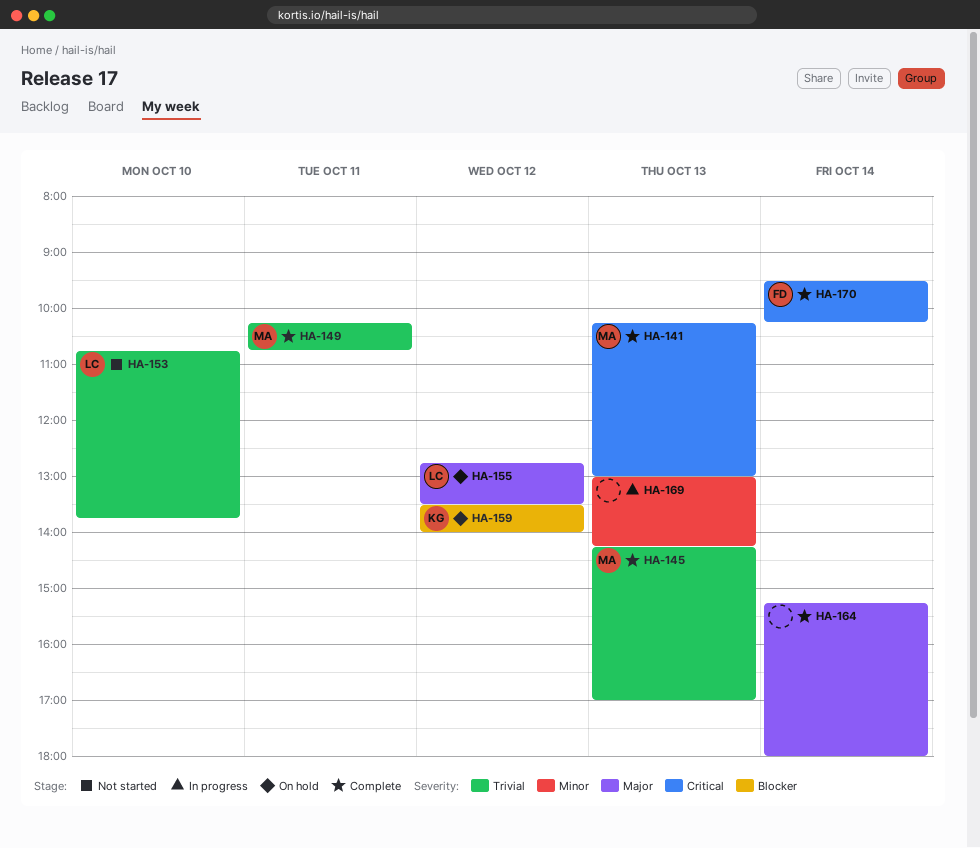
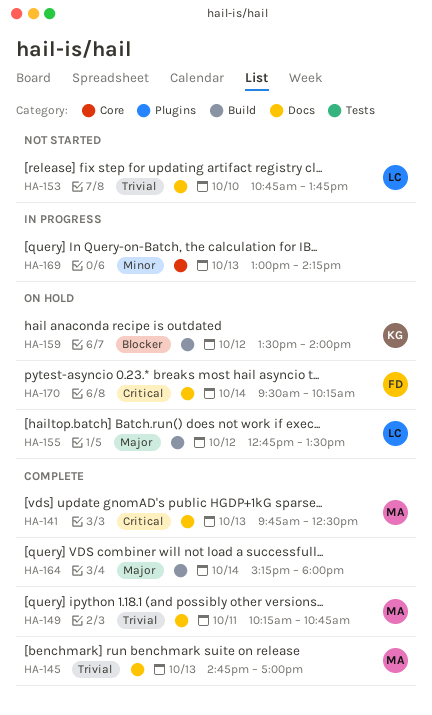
HA-141, begins: 10:15 -> 09:45
HA-141, ends: 13:00 -> 12:30
HA-145, begins: 14:15 -> 14:45
HA-170, status: Complete -> On hold

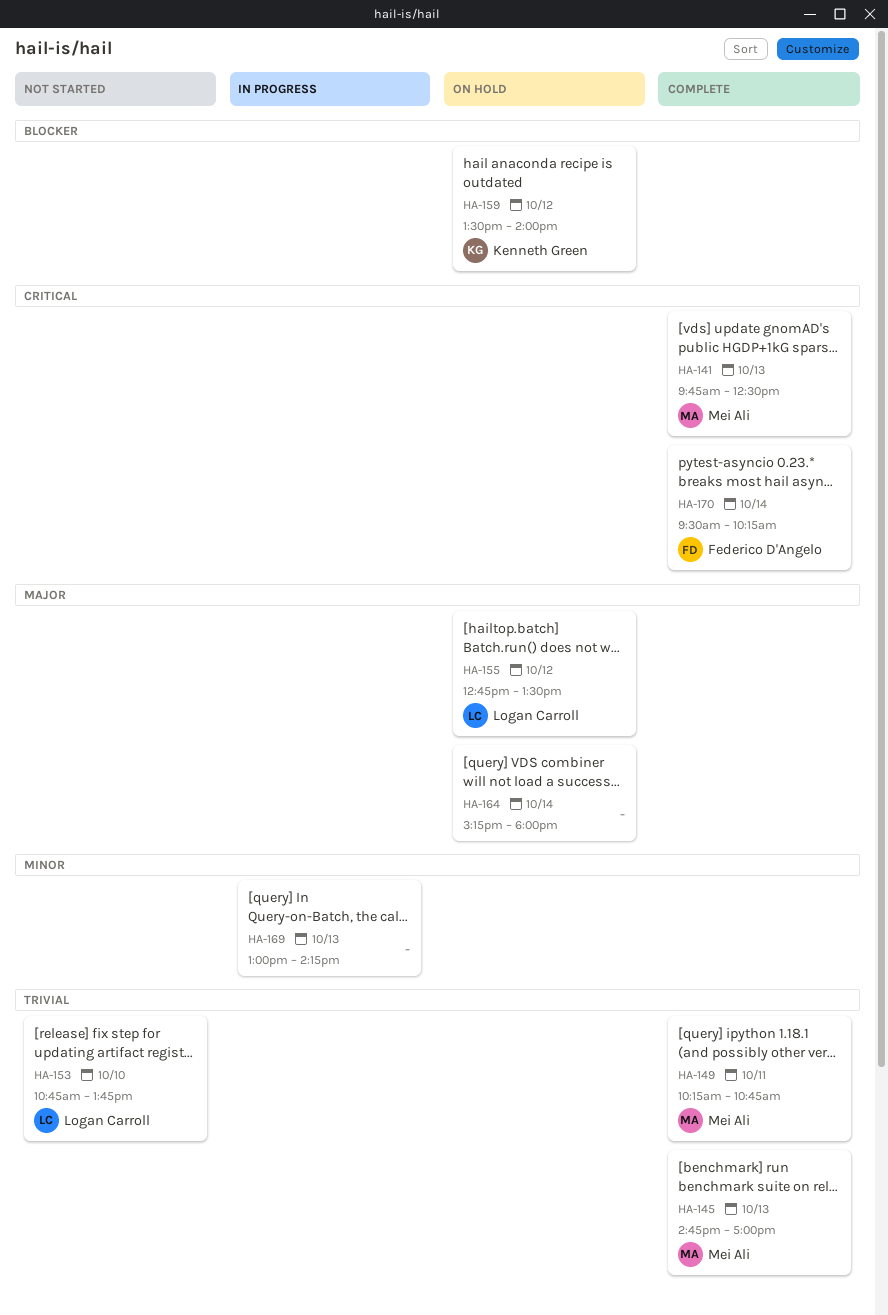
HA-164, status: Complete -> On hold
HA-170, status: On hold -> Complete

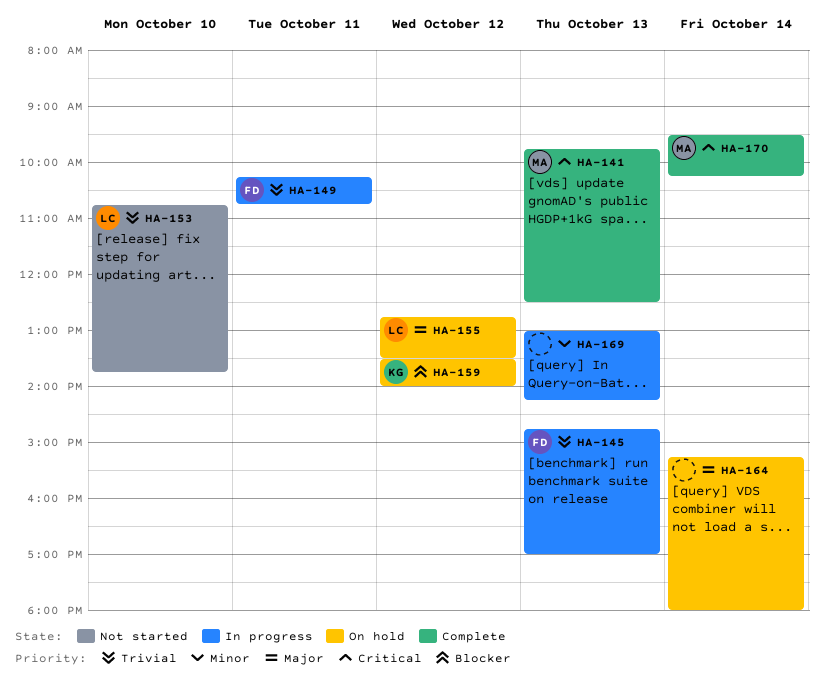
HA-145, status: Complete -> In progress
HA-145, owner: Mei Ali -> Federico D'Angelo
HA-149, status: Complete -> In progress
HA-149, owner: Mei Ali -> Federico D'Angelo
HA-170, owner: Federico D'Angelo -> Mei Ali

